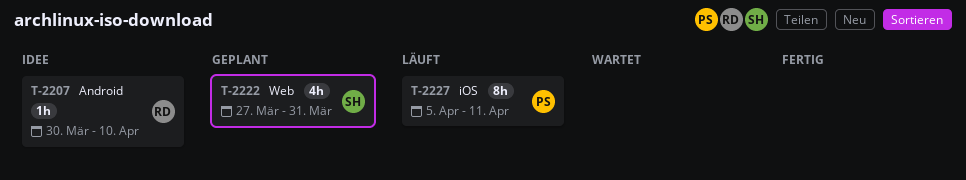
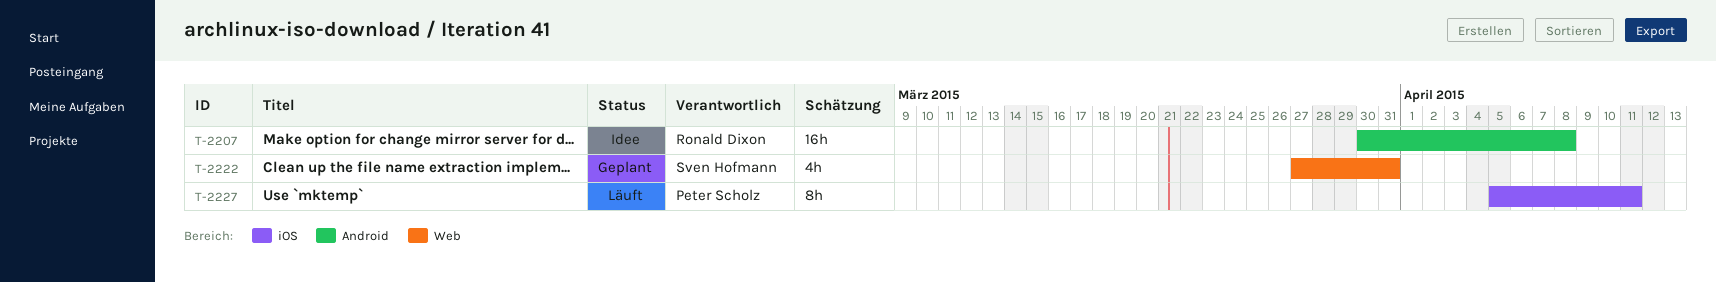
T-2207, estimate: 1h -> 16h
T-2207, due: Apr 10 -> Apr 8

